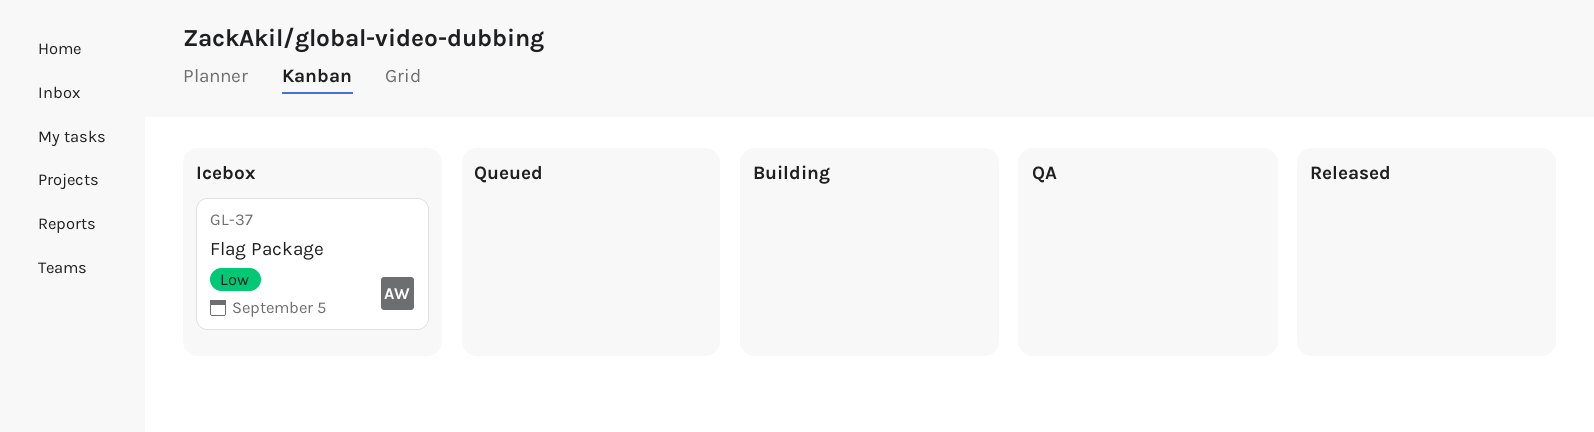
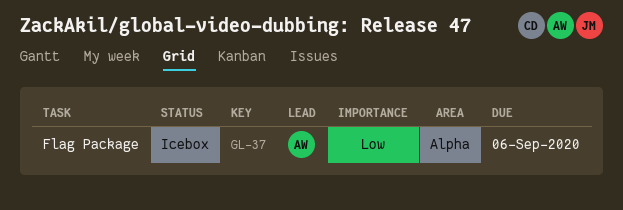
GL-37, due: Sep 5 -> Sep 6

